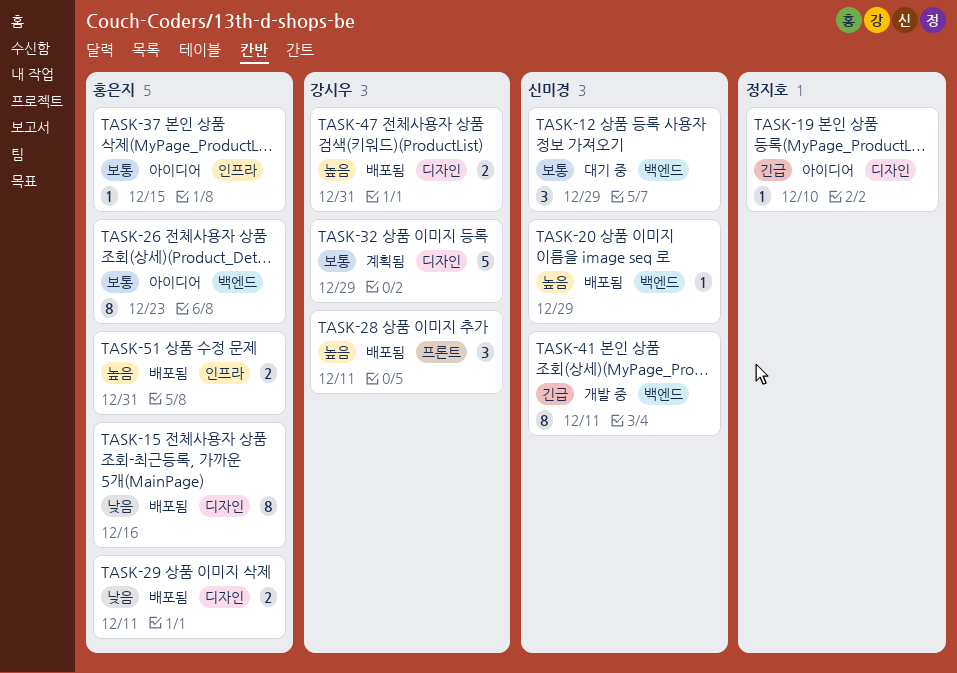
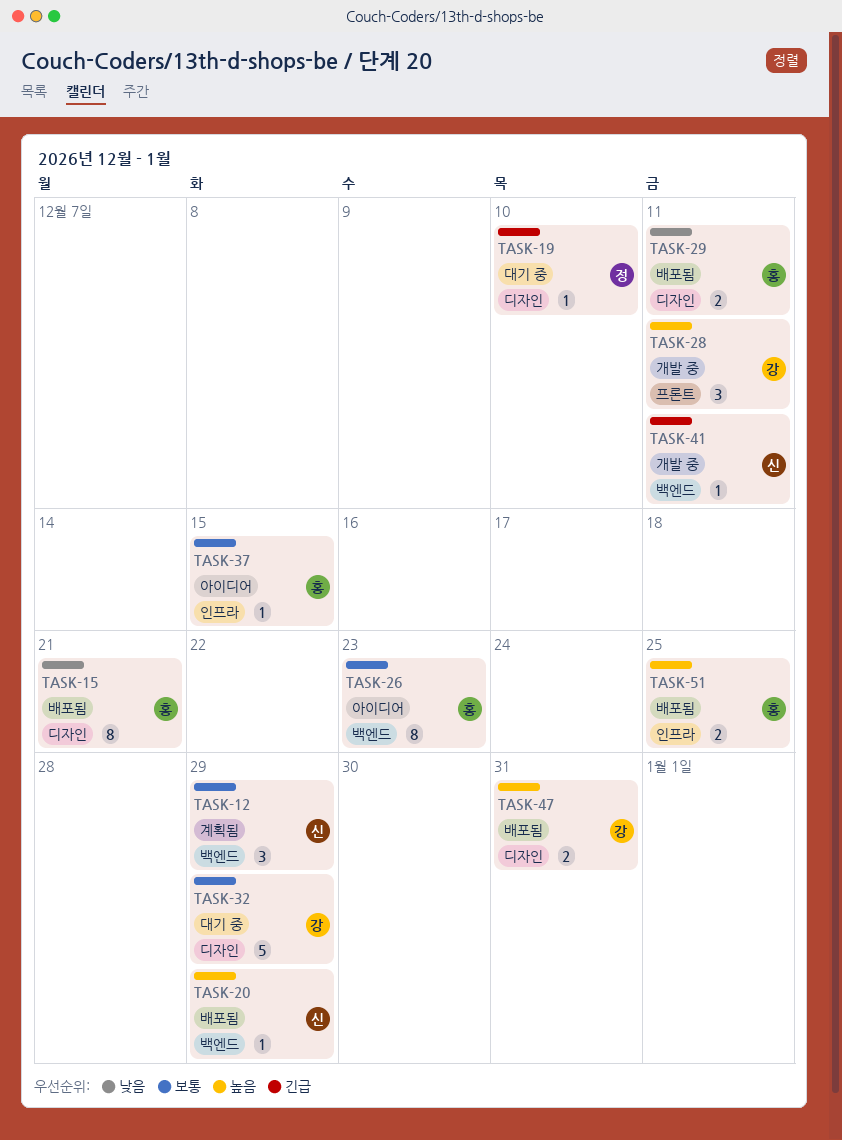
TASK-12, status: 대기 중 -> 계획됨
TASK-15, due: Dec 16 -> Dec 21
TASK-19, status: 아이디어 -> 대기 중
TASK-28, status: 배포됨 -> 개발 중
TASK-32, status: 계획됨 -> 대기 중
TASK-41, estimate: 8 -> 1
TASK-51, due: Dec 31 -> Dec 25

